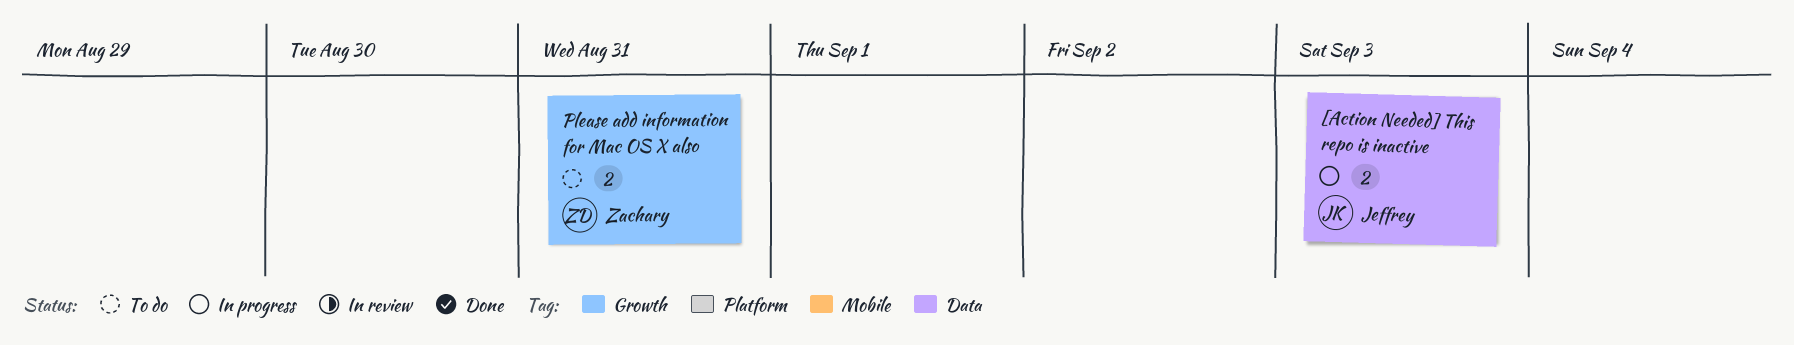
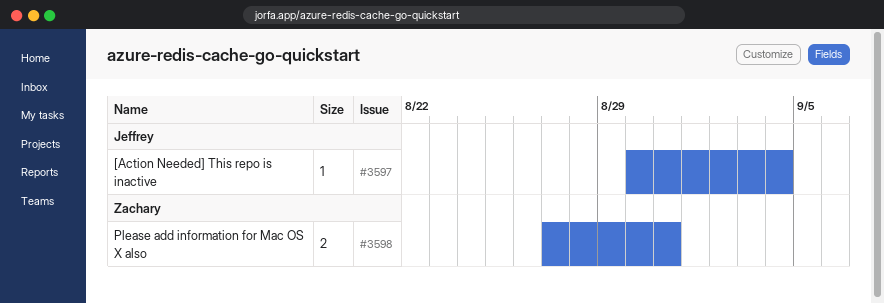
[Action Needed] This repo is inactive, estimate: 2 -> 1
[Action Needed] This repo is inactive, due: Sep 3 -> Sep 4

